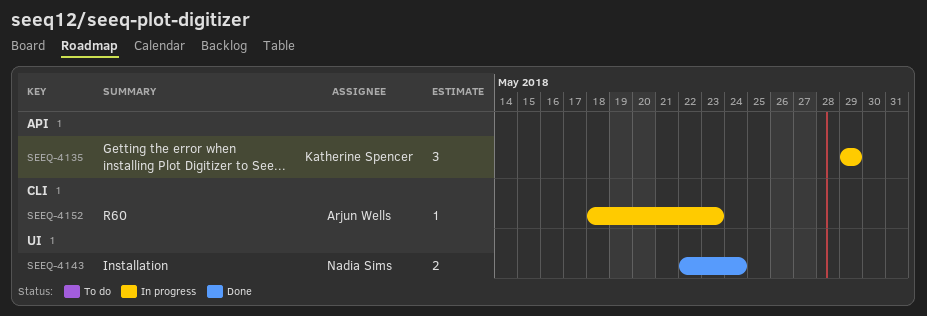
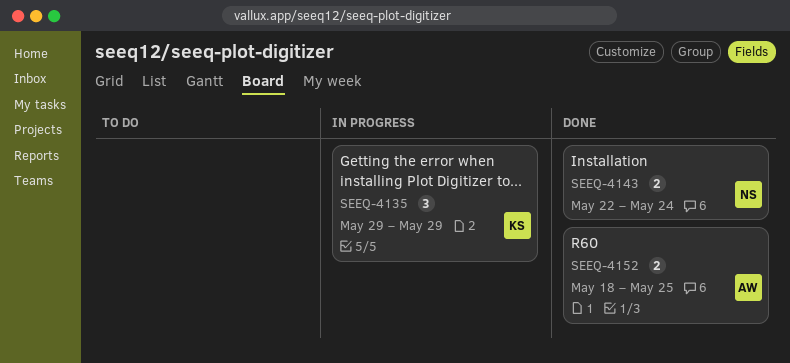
SEEQ-4152, status: In progress -> Done
SEEQ-4152, estimate: 1 -> 2
SEEQ-4152, due: May 23 -> May 25

